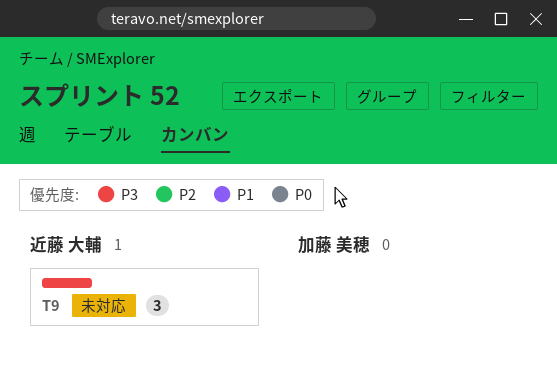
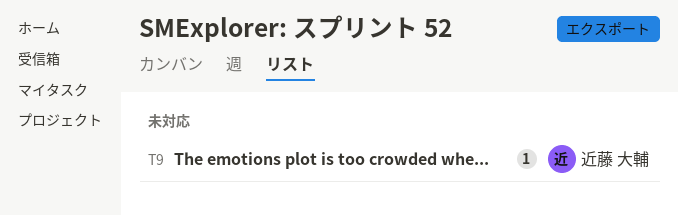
T9, estimate: 3 -> 1

